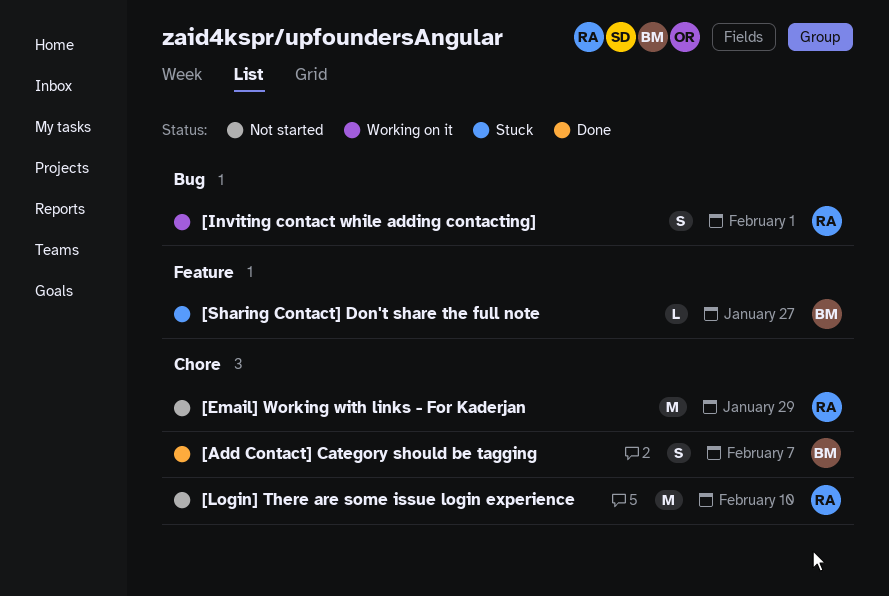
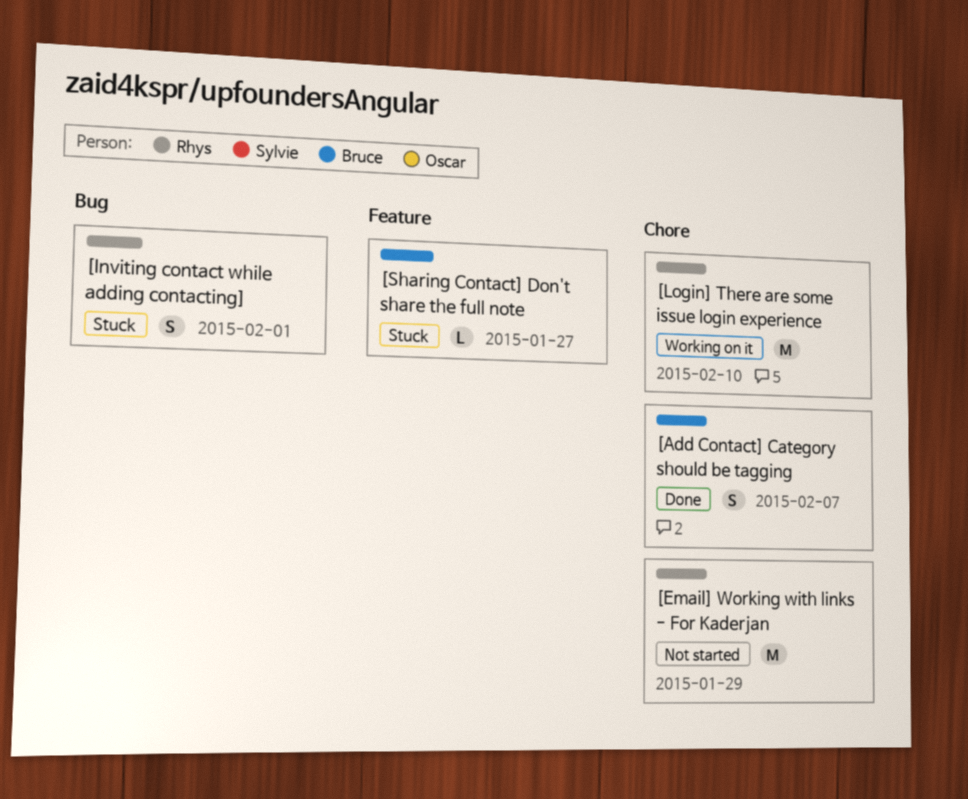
[Inviting contact while adding contacting], status: Working on it -> Stuck
[Login] There are some issue login experience, status: Not started -> Working on it

